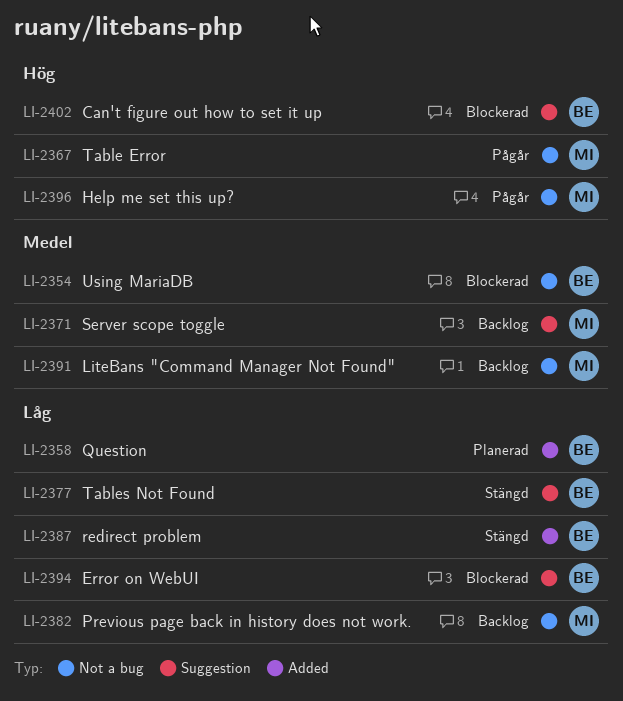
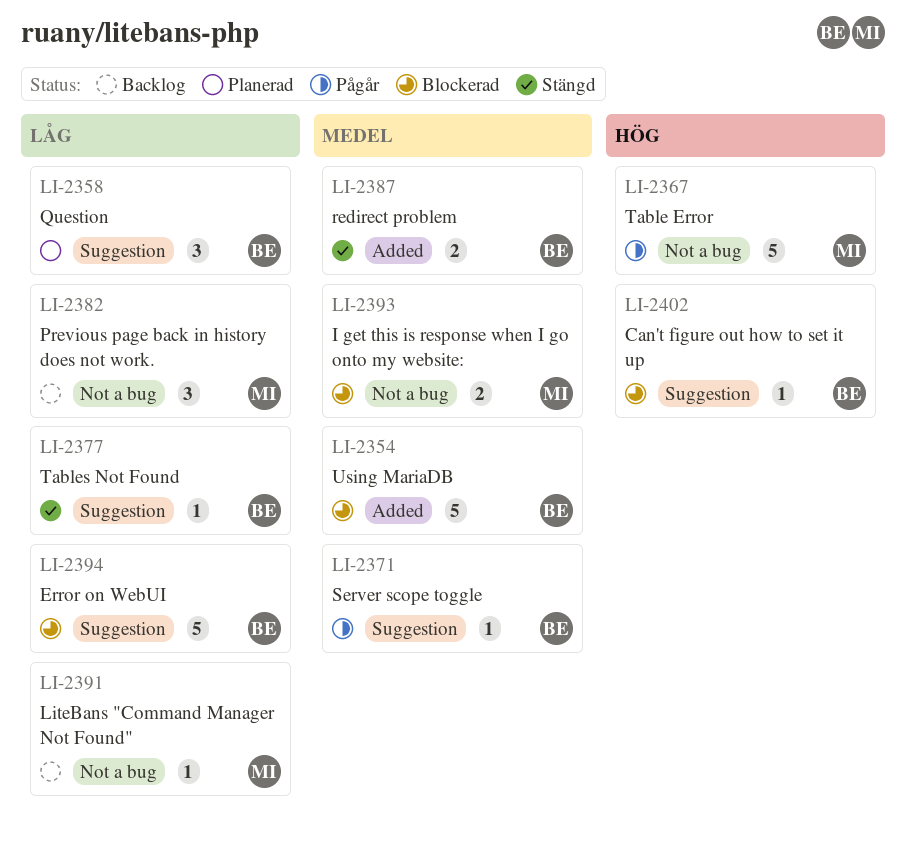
LI-2354, label: Not a bug -> Added
LI-2358, label: Added -> Suggestion
LI-2371, status: Backlog -> Pågår
LI-2371, owner: MI -> BE
LI-2387, priority: Låg -> Medel
LI-2391, priority: Medel -> Låg
LI-2393: none -> present
LI-2396: present -> none

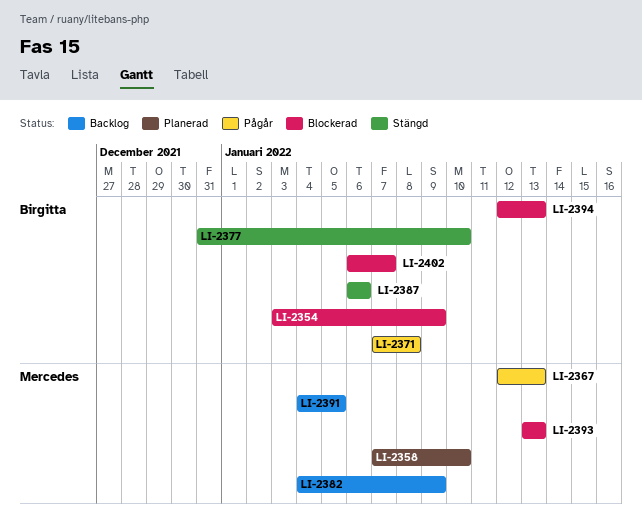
LI-2358, owner: Birgitta -> Mercedes

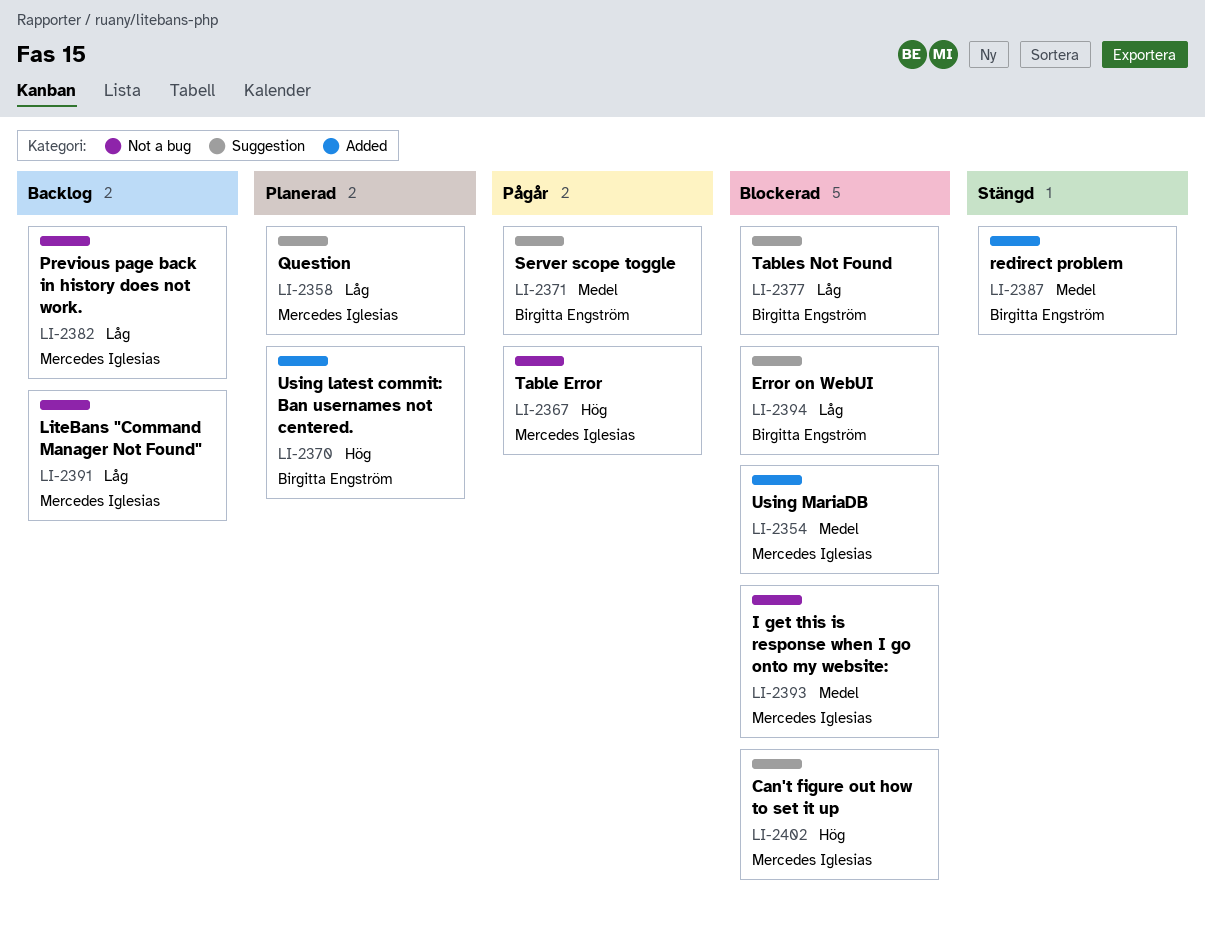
LI-2354, owner: Birgitta Engström -> Mercedes Iglesias
LI-2370: none -> present
LI-2377, status: Stängd -> Blockerad
LI-2402, owner: Birgitta Engström -> Mercedes Iglesias

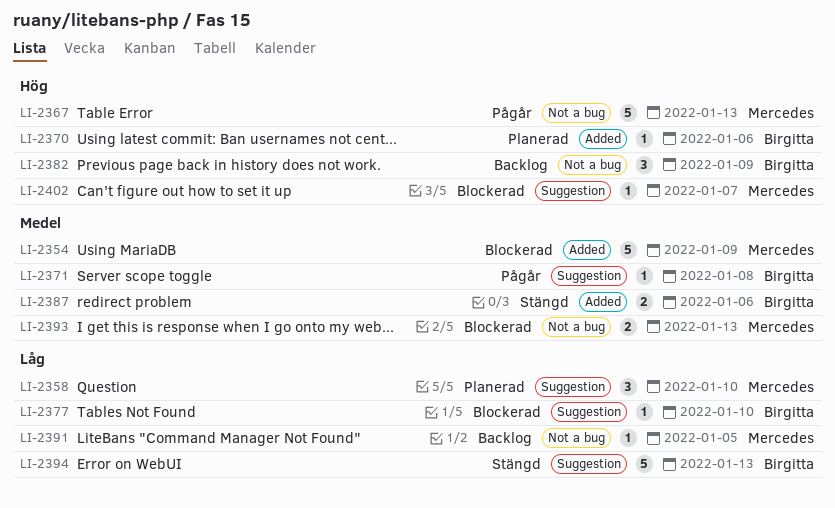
LI-2382, owner: Mercedes Iglesias -> Birgitta Engström
LI-2382, priority: Låg -> Hög
LI-2394, status: Blockerad -> Stängd

